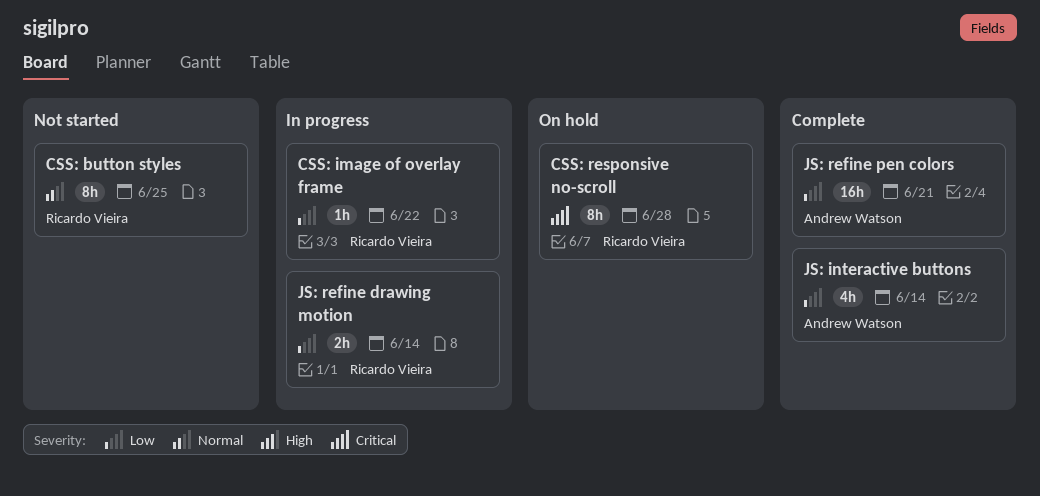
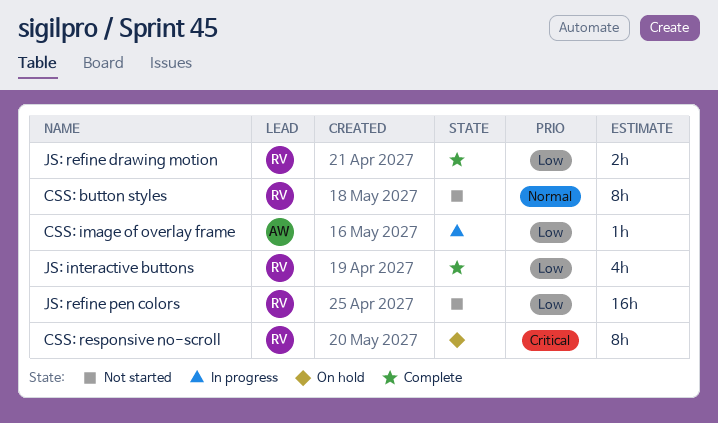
CSS: image of overlay frame, owner: Ricardo Vieira -> Andrew Watson
JS: interactive buttons, owner: Andrew Watson -> Ricardo Vieira
JS: refine drawing motion, status: In progress -> Complete
JS: refine pen colors, status: Complete -> Not started
JS: refine pen colors, owner: Andrew Watson -> Ricardo Vieira

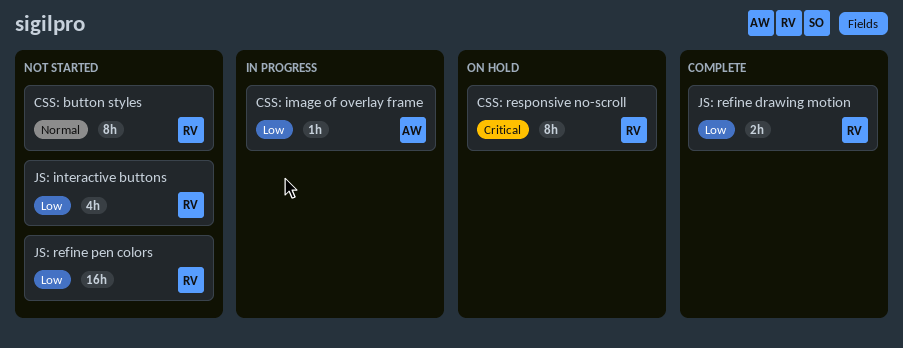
JS: interactive buttons, status: Complete -> Not started

